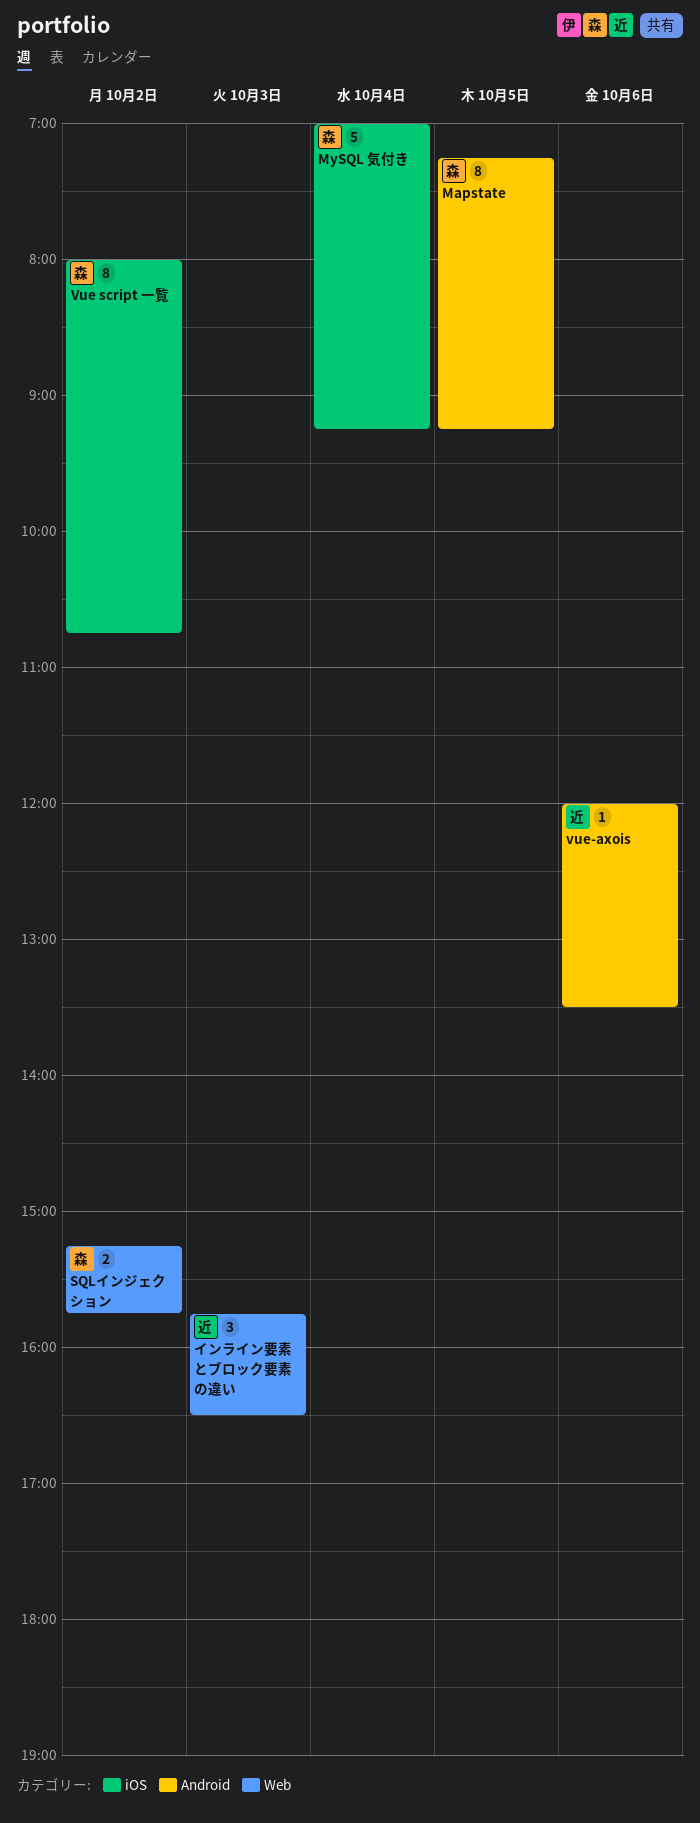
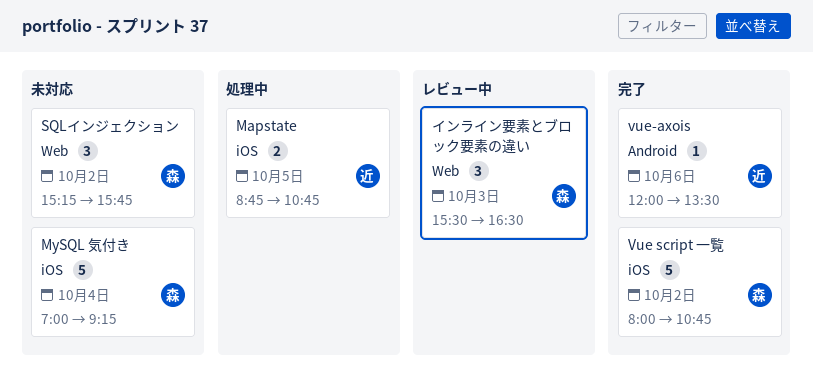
Mapstate, owner: 森 -> 近
Mapstate, label: Android -> iOS
Mapstate, estimate: 8 -> 2
Mapstate, begins: 07:15 -> 08:45
Mapstate, ends: 09:15 -> 10:45
SQLインジェクション, estimate: 2 -> 3
Vue script 一覧, estimate: 8 -> 5
インライン要素とブロック要素の違い, owner: 近 -> 森
インライン要素とブロック要素の違い, begins: 15:45 -> 15:30

